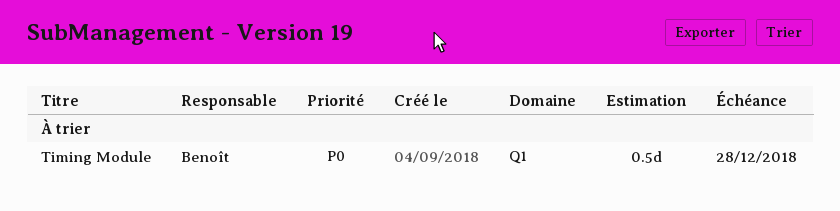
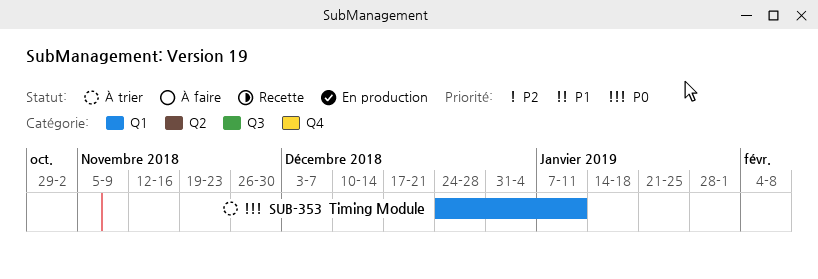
Timing Module, due: Dec 28 -> Jan 11

